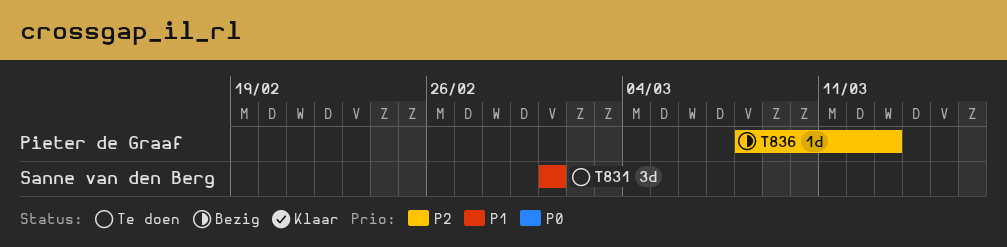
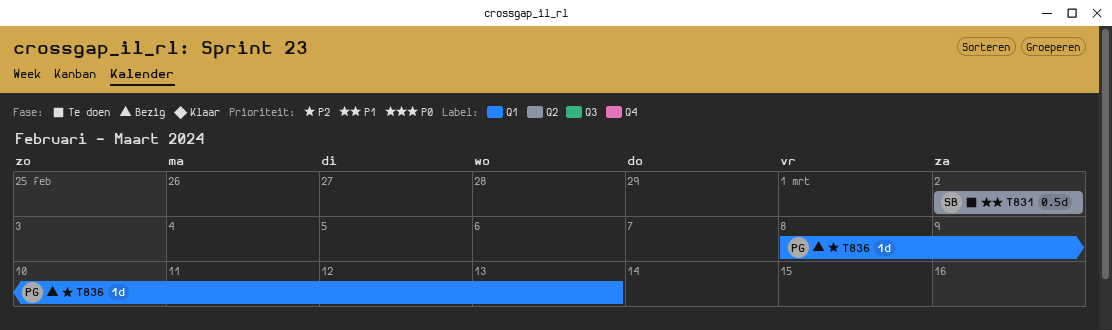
T831, estimate: 3d -> 0.5d
T831, start: Mar 1 -> Mar 2
T831, due: Mar 1 -> Mar 2

